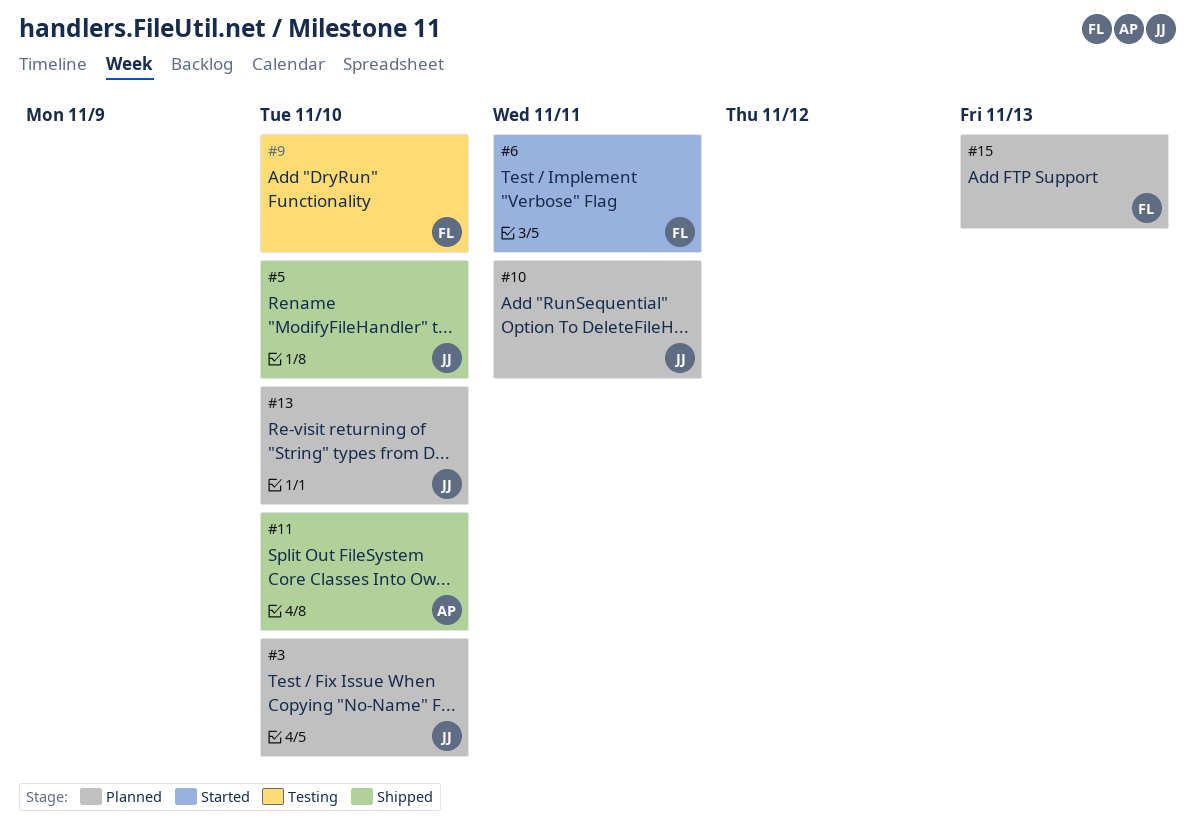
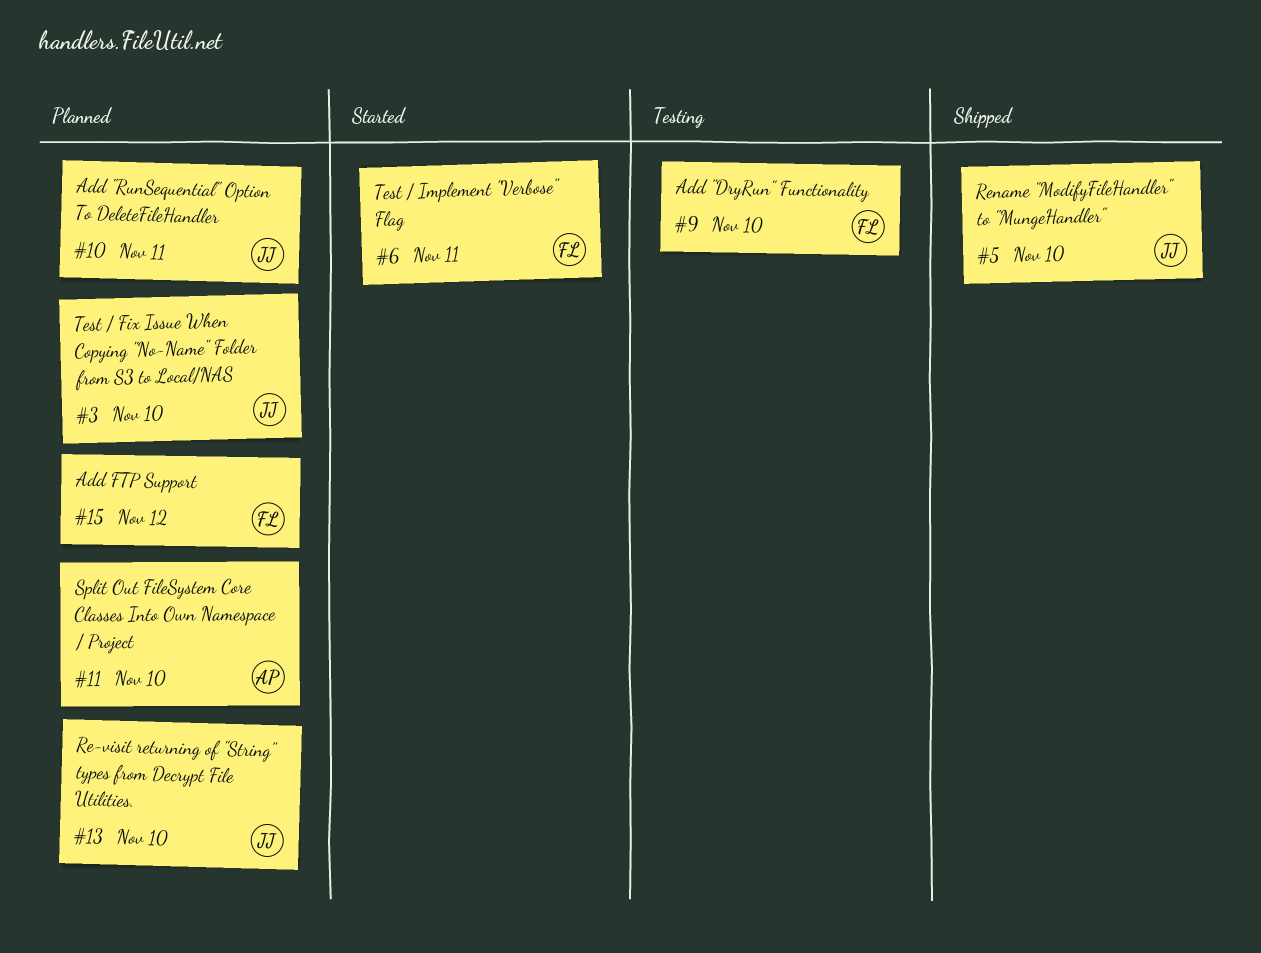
#11, status: Shipped -> Planned
#15, due: Nov 13 -> Nov 12

